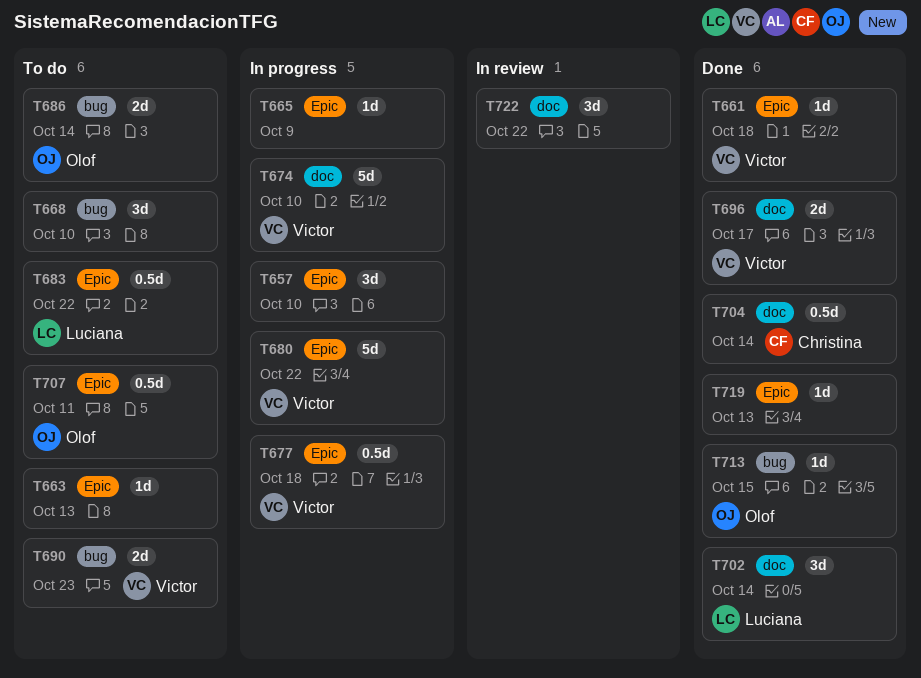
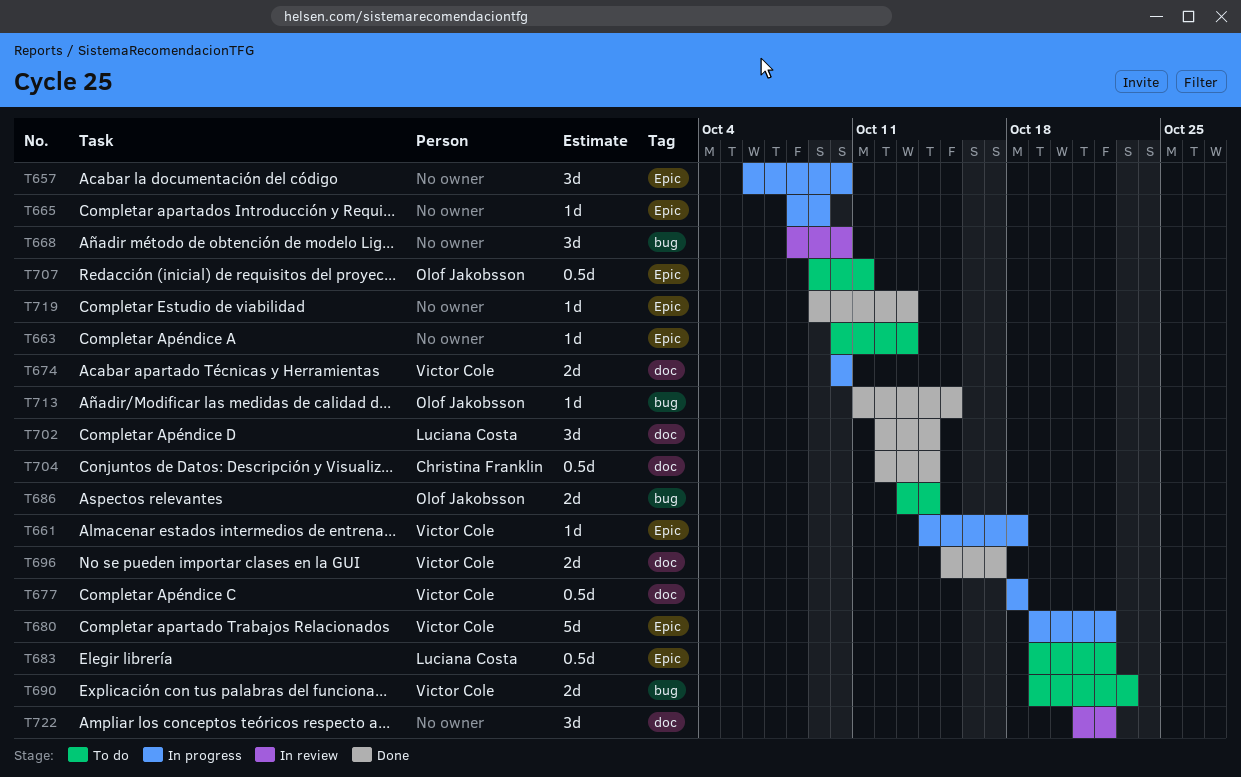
T661, status: Done -> In progress
T668, status: To do -> In review
T674, estimate: 5d -> 2d
T677, label: Epic -> doc

